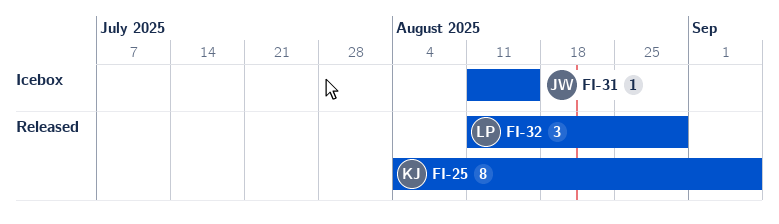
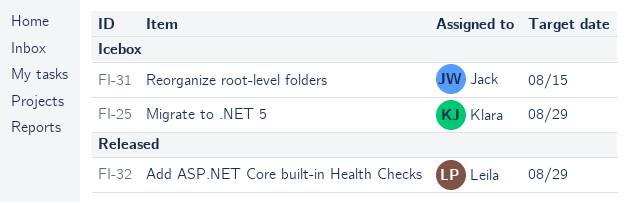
FI-25, status: Released -> Icebox
FI-25, due: Sep 5 -> Aug 29

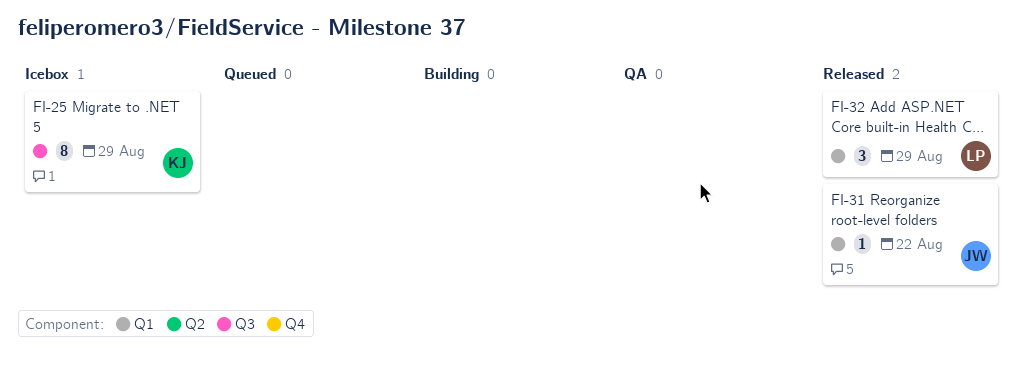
FI-31, status: Icebox -> Released
FI-31, due: Aug 15 -> Aug 22

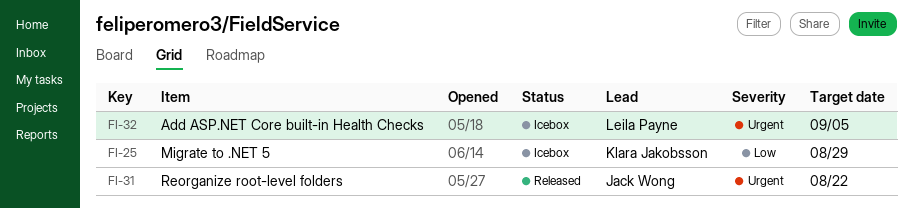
FI-32, status: Released -> Icebox
FI-32, due: Aug 29 -> Sep 5

